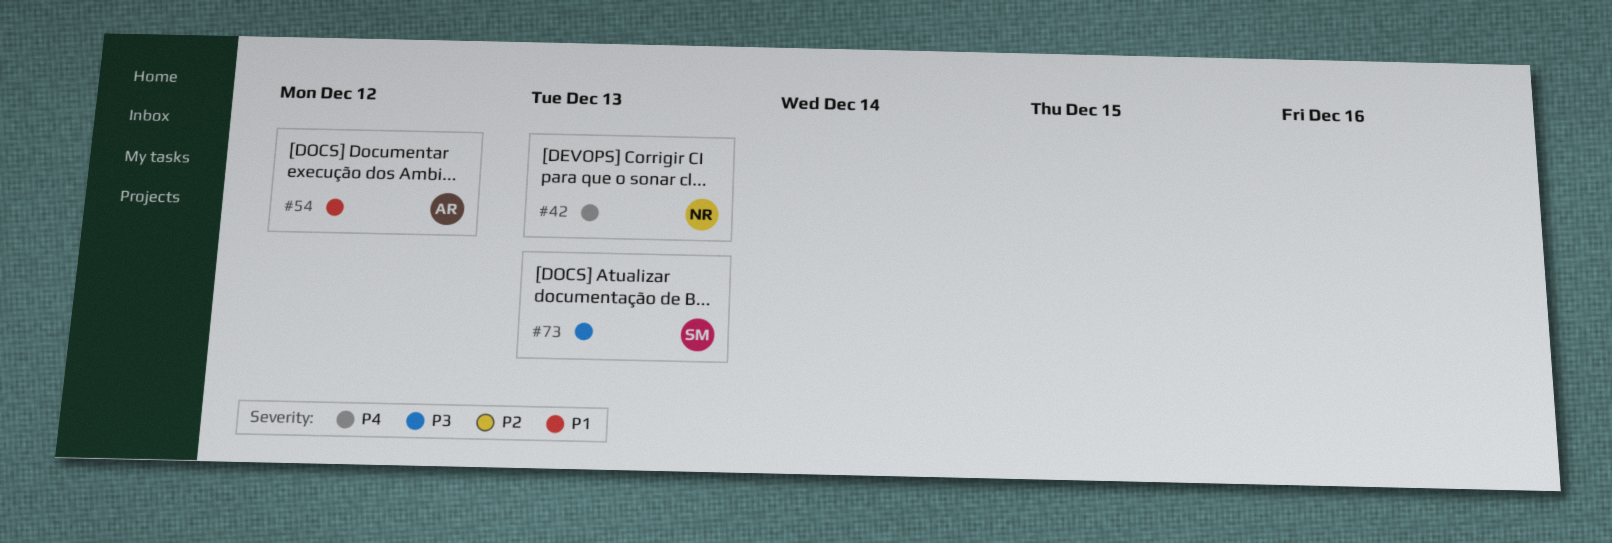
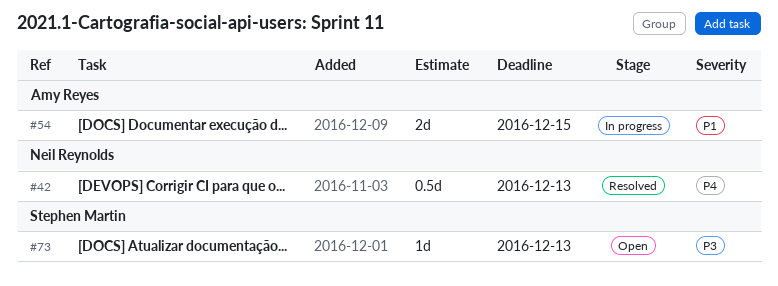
#54, due: Dec 12 -> Dec 15

